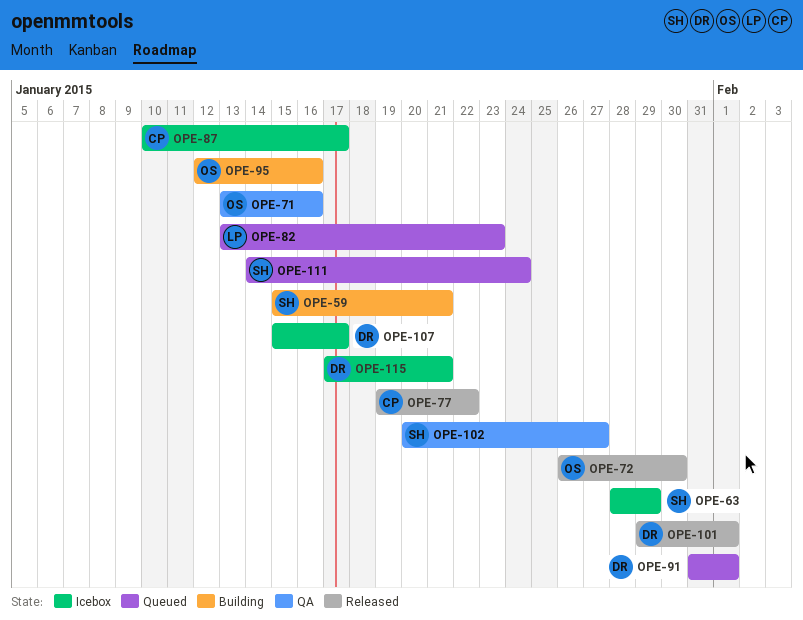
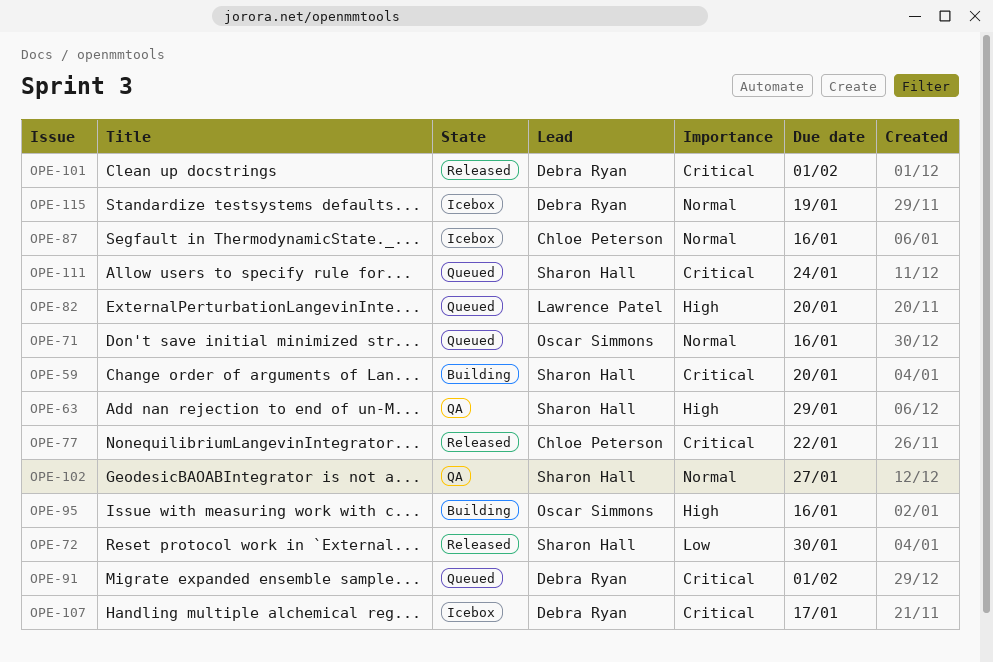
OPE-59, due: Jan 21 -> Jan 20
OPE-63, status: Icebox -> QA
OPE-71, status: QA -> Queued
OPE-72, owner: Oscar Simmons -> Sharon Hall
OPE-82, due: Jan 23 -> Jan 20
OPE-87, due: Jan 17 -> Jan 16
OPE-115, due: Jan 21 -> Jan 19

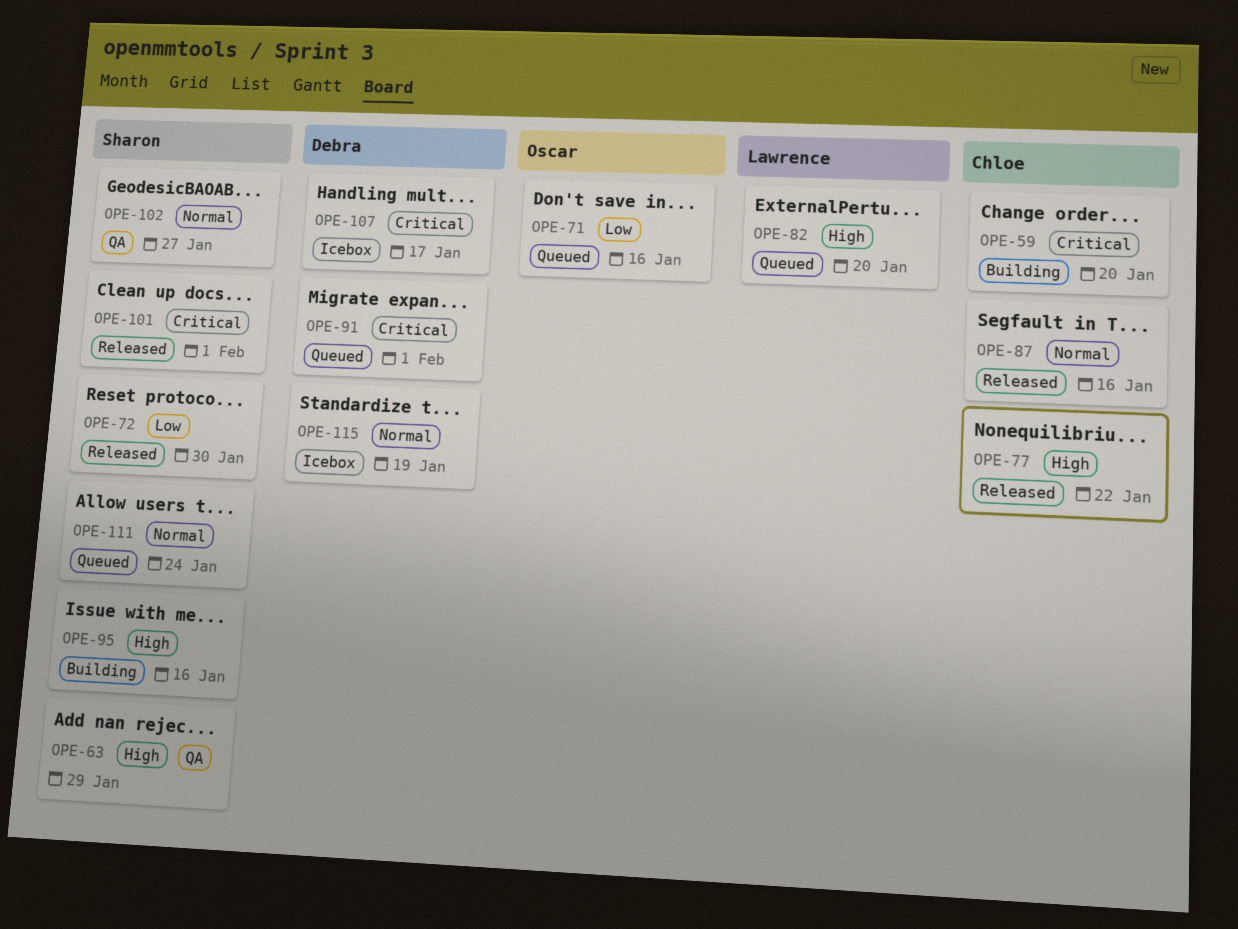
OPE-59, owner: Sharon Hall -> Chloe Peterson
OPE-71, priority: Normal -> Low
OPE-77, priority: Critical -> High
OPE-87, status: Icebox -> Released
OPE-95, owner: Oscar Simmons -> Sharon Hall
OPE-101, owner: Debra Ryan -> Sharon Hall
OPE-111, priority: Critical -> Normal

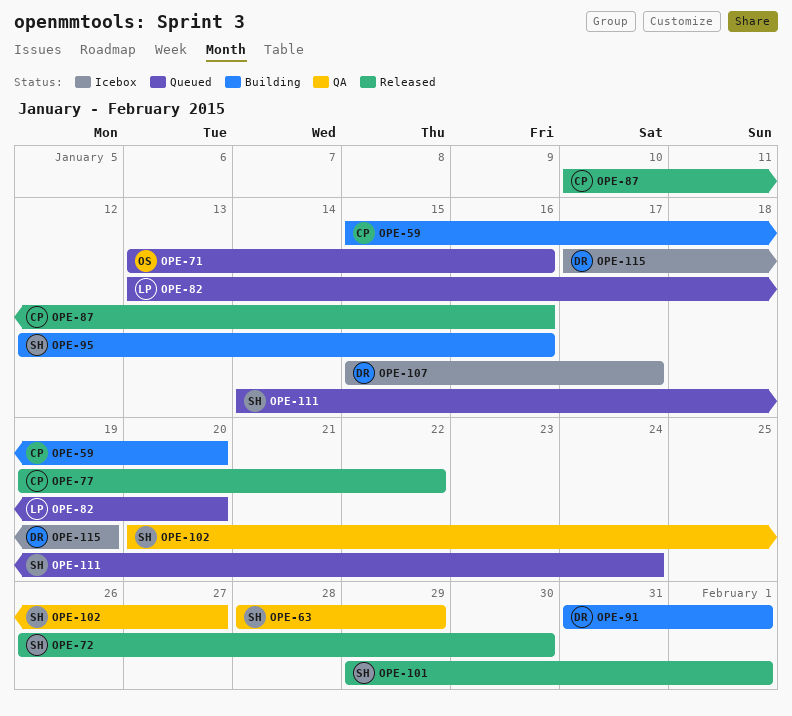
OPE-91, status: Queued -> Building

